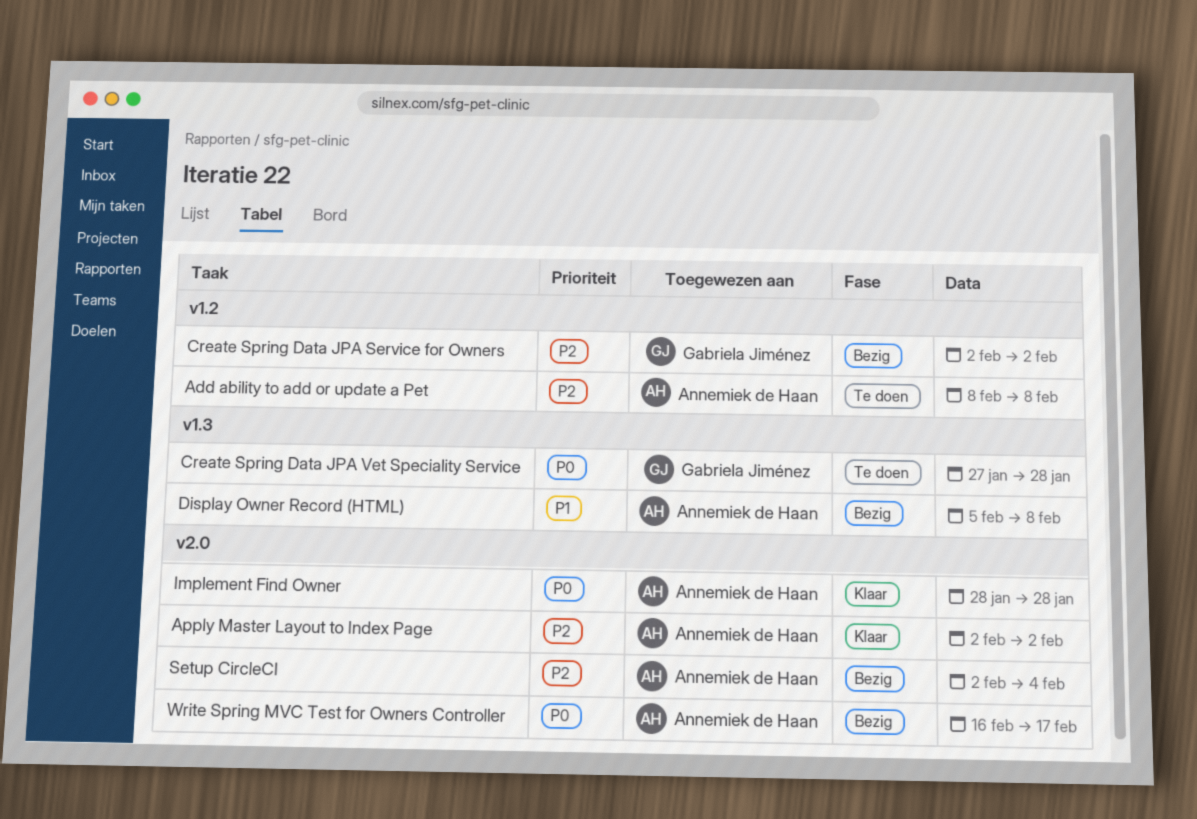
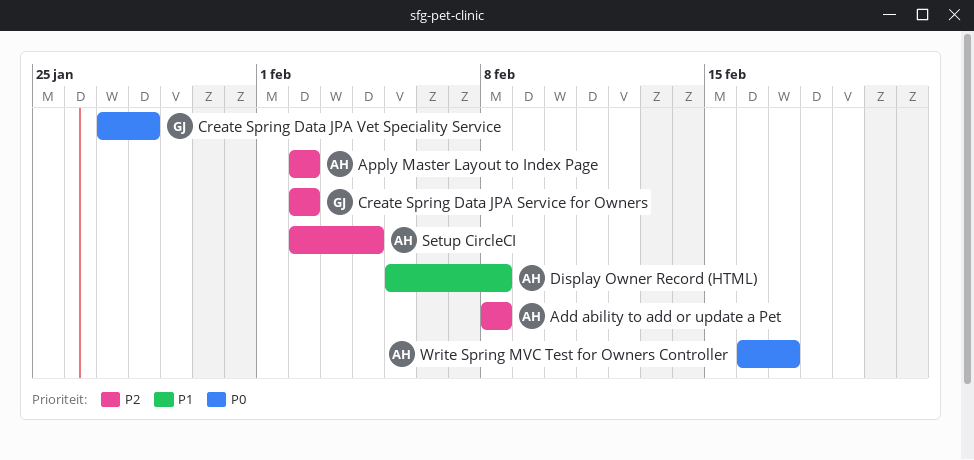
Implement Find Owner: present -> none

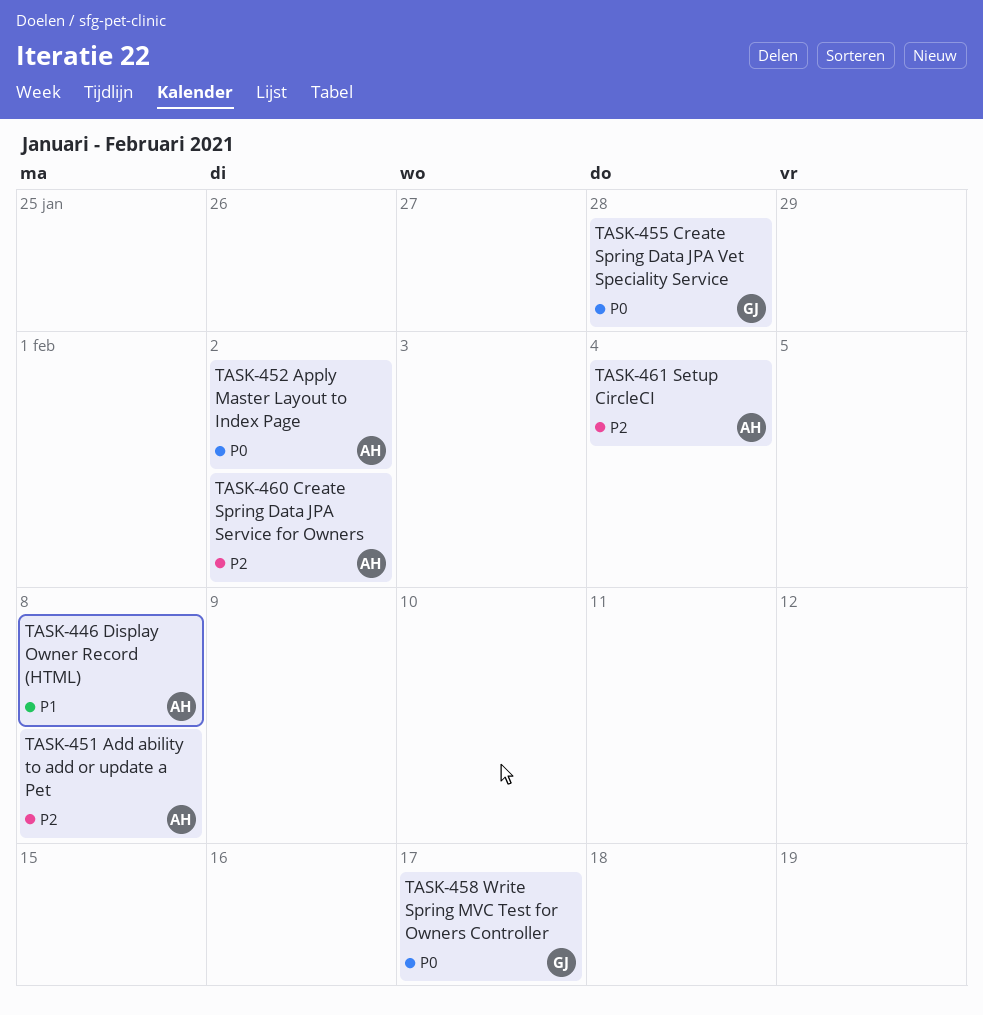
Apply Master Layout to Index Page, priority: P2 -> P0
Create Spring Data JPA Service for Owners, owner: GJ -> AH
Write Spring MVC Test for Owners Controller, owner: AH -> GJ

